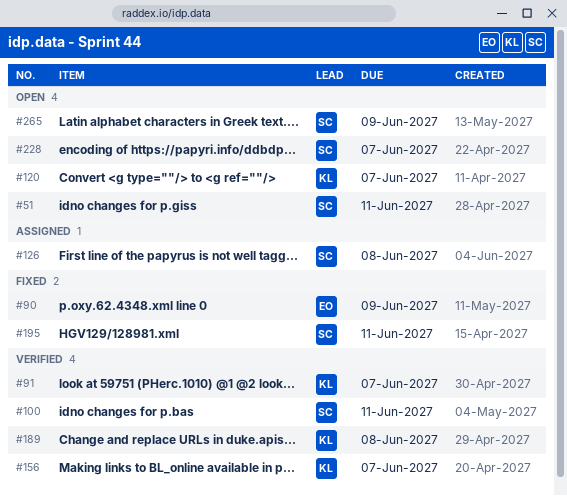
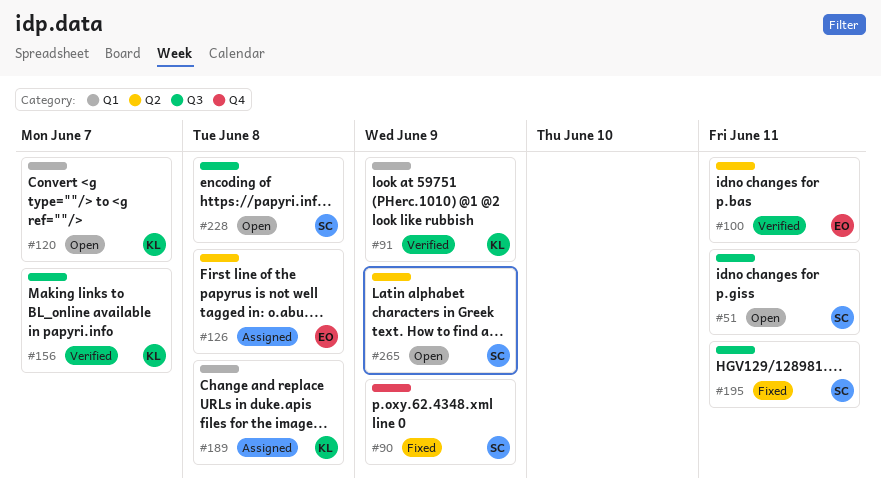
#90, owner: EO -> SC
#91, due: Jun 7 -> Jun 9
#100, owner: SC -> EO
#126, owner: SC -> EO
#189, status: Verified -> Assigned
#228, due: Jun 7 -> Jun 8

